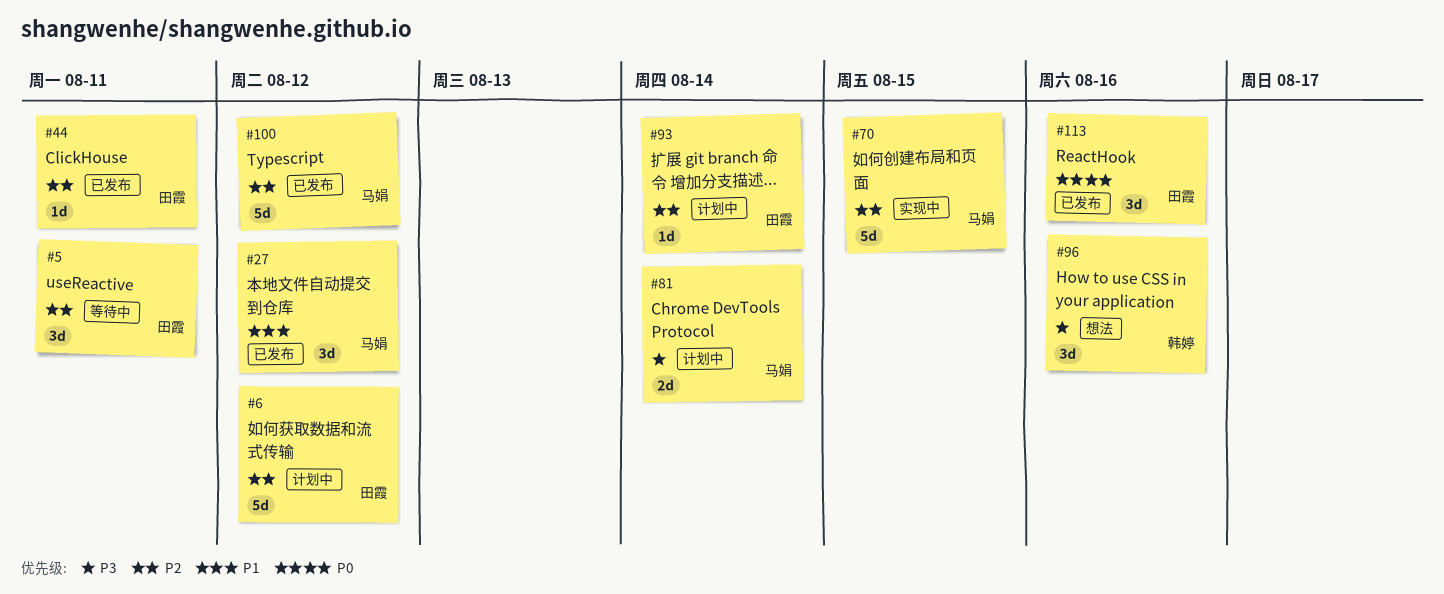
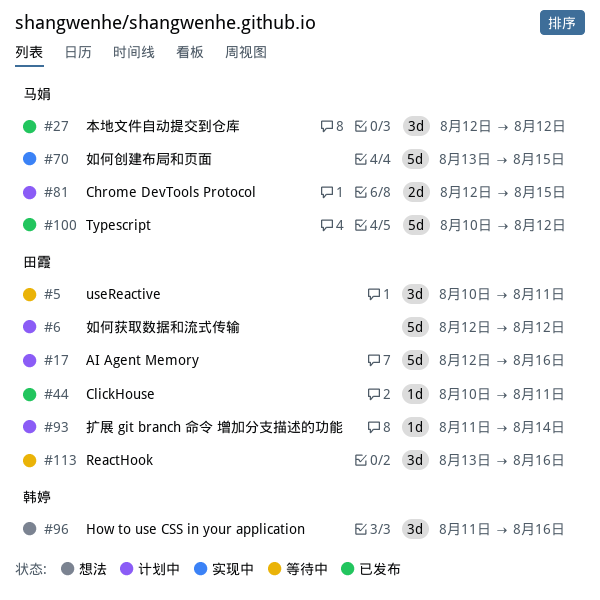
#17: none -> present
#81, due: Aug 14 -> Aug 15
#113, status: 已发布 -> 等待中

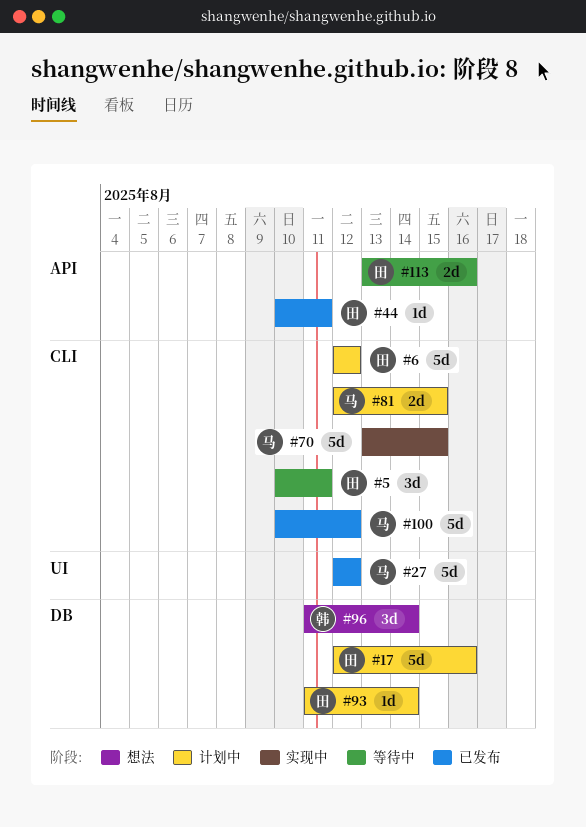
#27, estimate: 3d -> 5d
#96, due: Aug 16 -> Aug 14
#113, estimate: 3d -> 2d

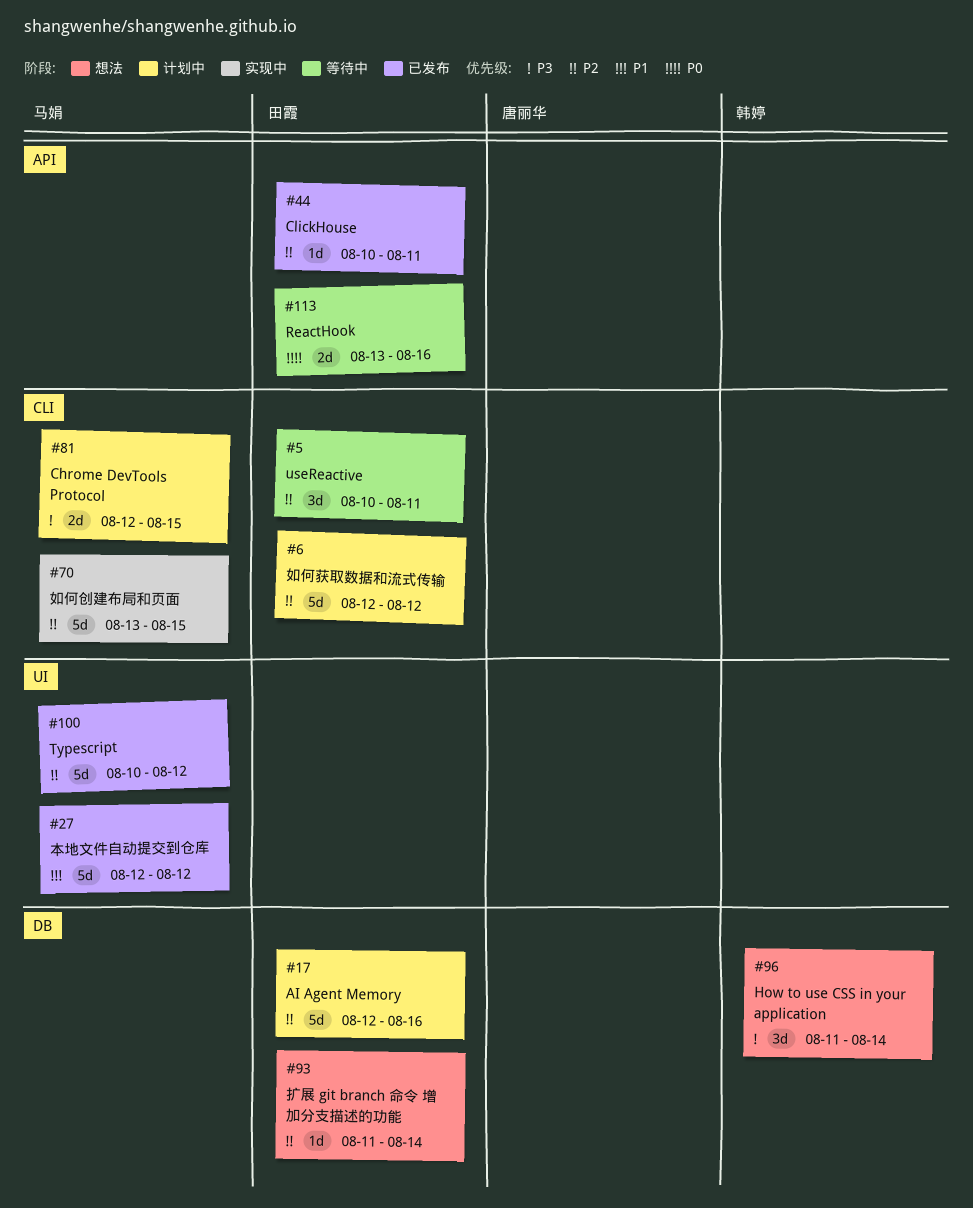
#93, status: 计划中 -> 想法
#100, label: CLI -> UI

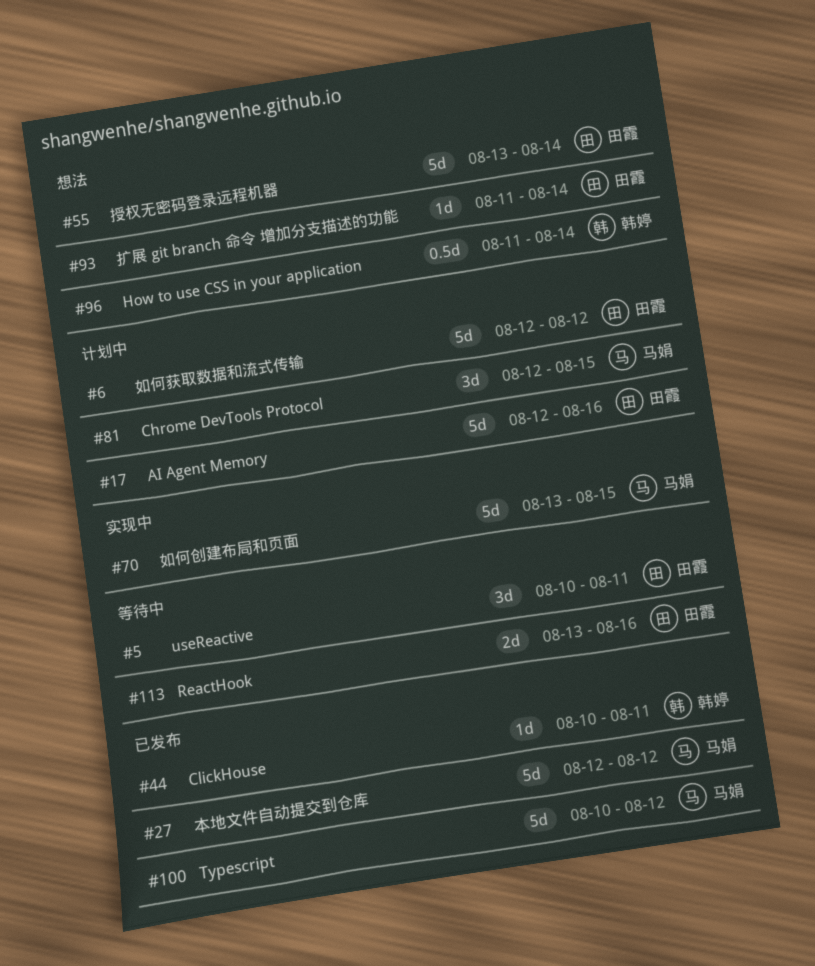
#44, owner: 田霞 -> 韩婷
#55: none -> present
#81, estimate: 2d -> 3d
#96, estimate: 3d -> 0.5d

